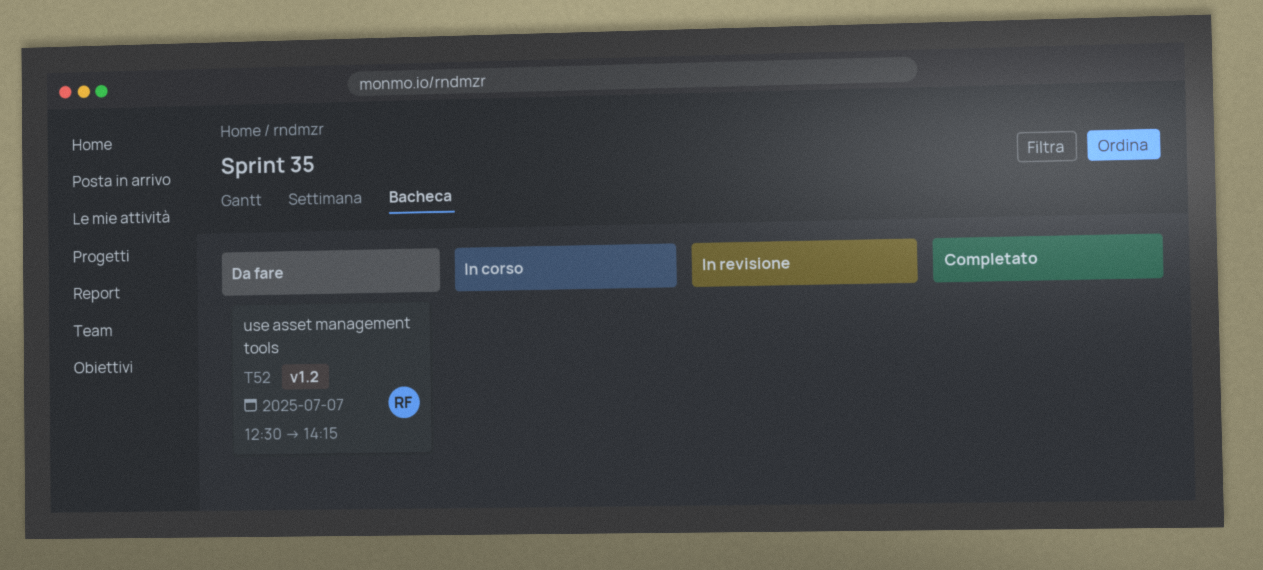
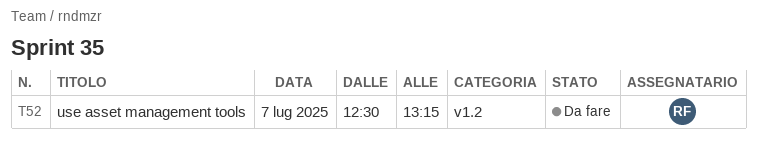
T52, ends: 14:15 -> 13:15

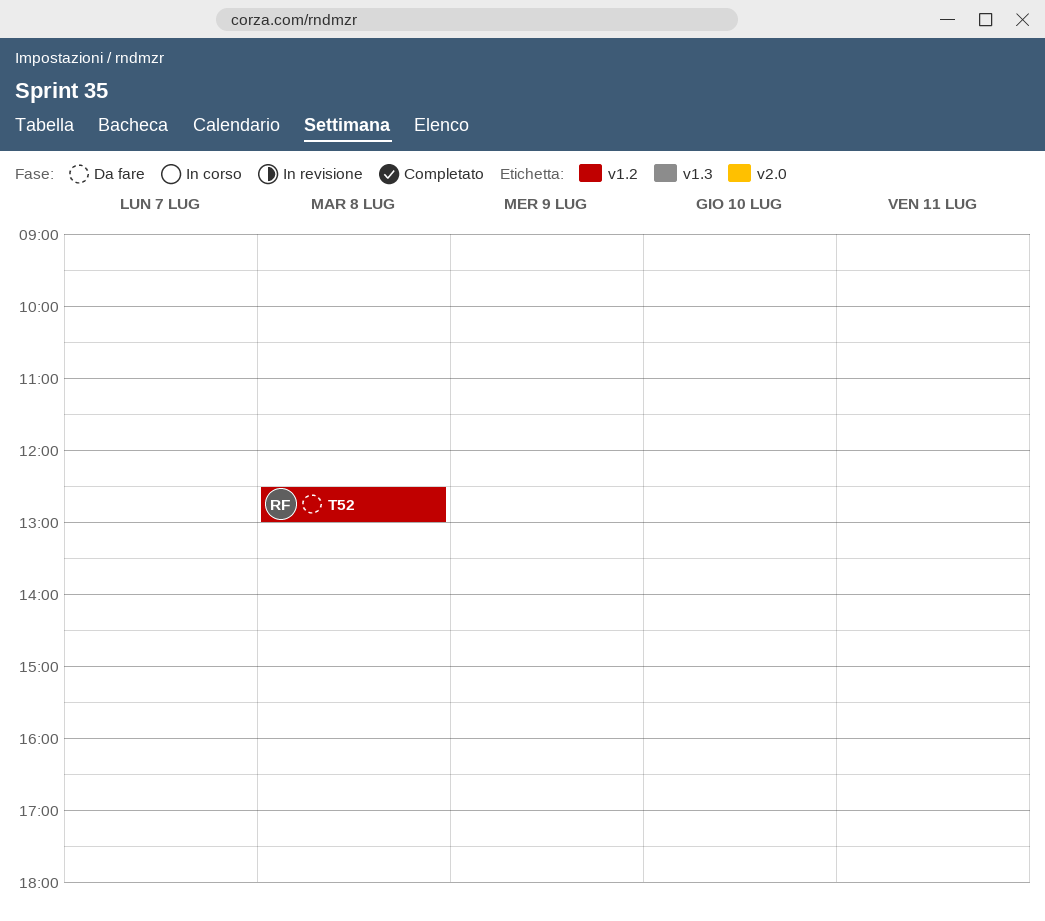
T52, day: Jul 7 -> Jul 8
T52, ends: 13:15 -> 13:00

